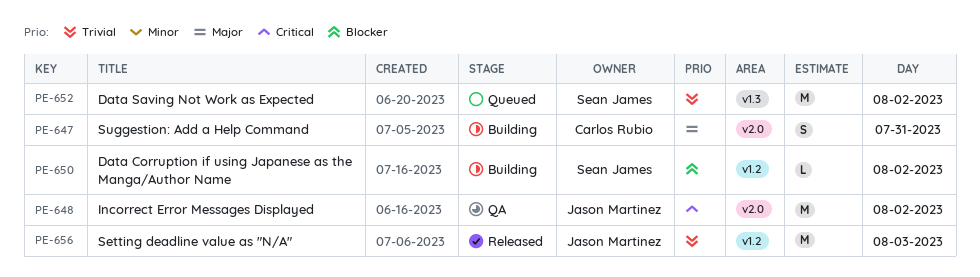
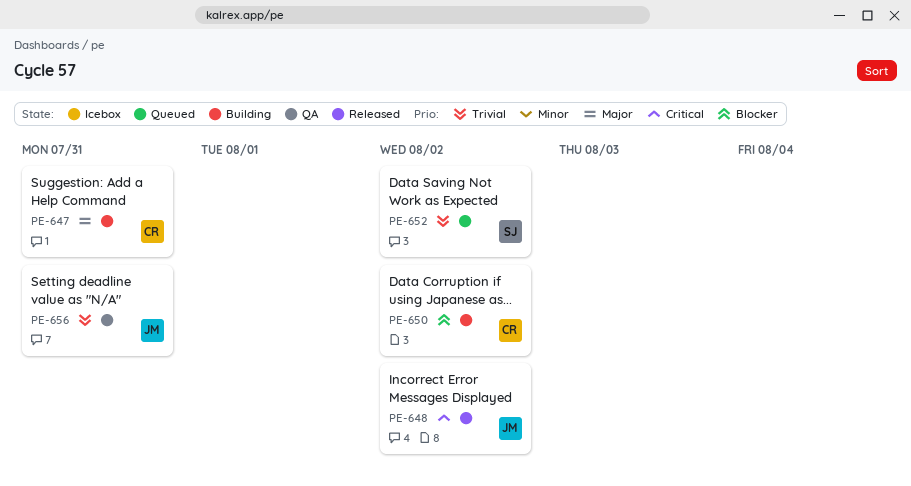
PE-648, status: QA -> Released
PE-650, owner: Sean James -> Carlos Rubio
PE-656, status: Released -> QA
PE-656, day: Aug 3 -> Jul 31

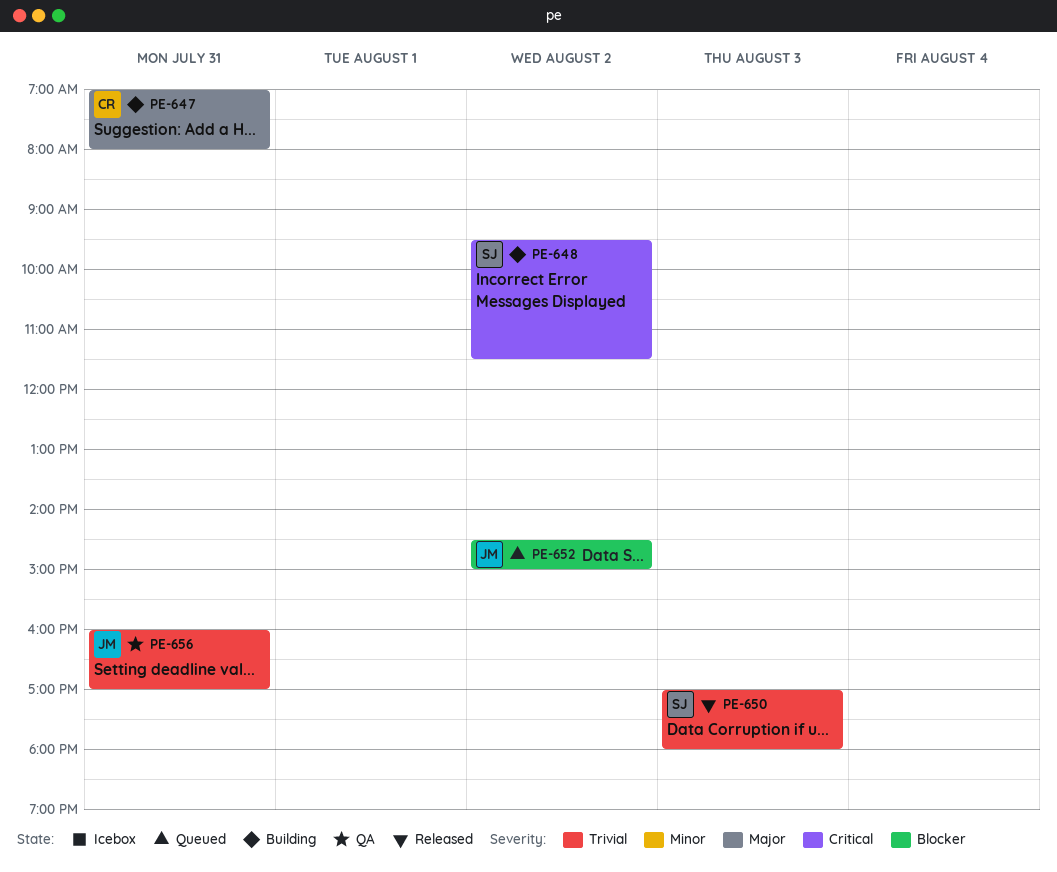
PE-648, status: Released -> Building
PE-648, owner: JM -> SJ
PE-650, status: Building -> Released
PE-650, owner: CR -> SJ
PE-650, priority: Blocker -> Trivial
PE-650, day: Aug 2 -> Aug 3
PE-652, owner: SJ -> JM
PE-652, priority: Trivial -> Blocker

